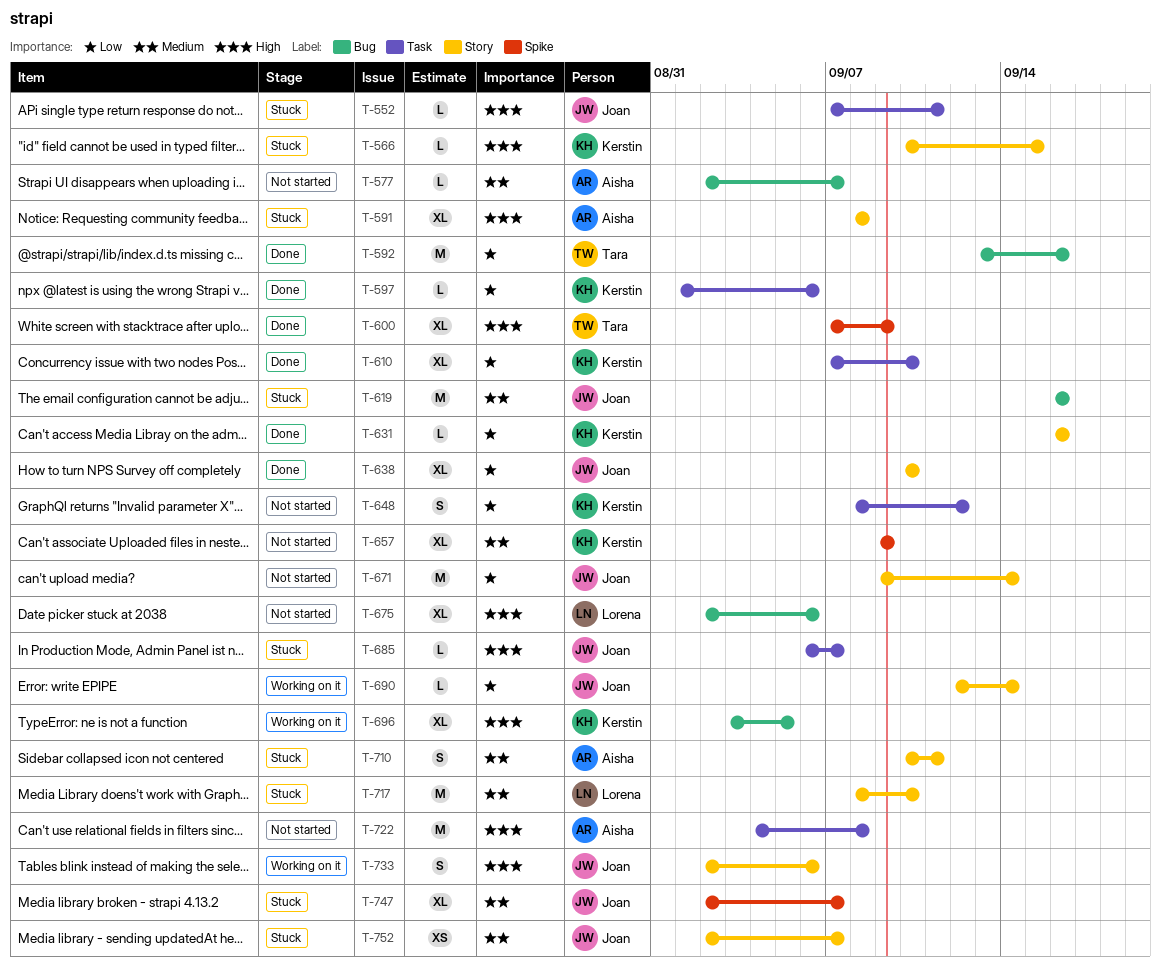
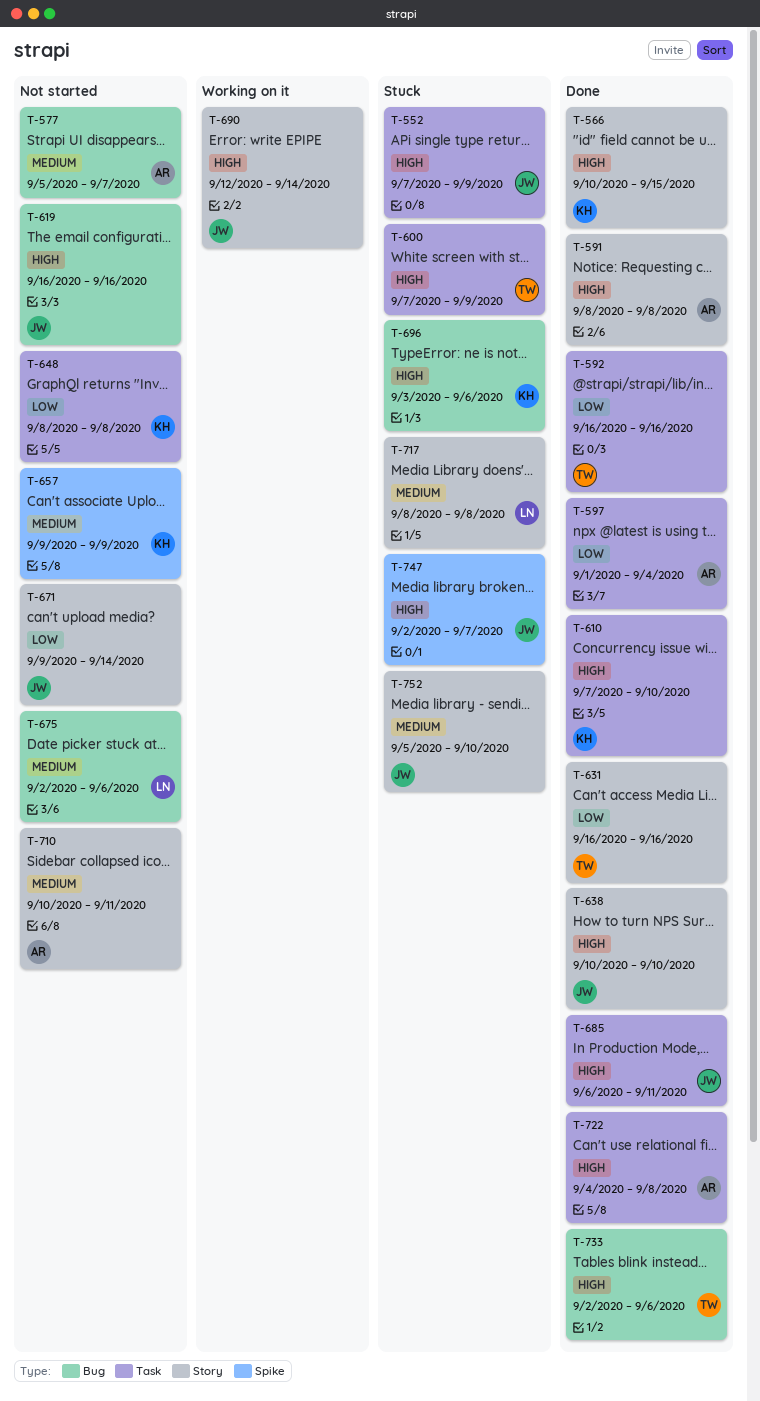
T-552, due: Sep 11 -> Sep 9
T-566, status: Stuck -> Done
T-577, start: Sep 2 -> Sep 5
T-591, status: Stuck -> Done
T-592, label: Bug -> Task
T-592, start: Sep 13 -> Sep 16
T-597, owner: Kerstin -> Aisha
T-597, due: Sep 6 -> Sep 4
T-600, status: Done -> Stuck
T-600, label: Spike -> Task
T-610, priority: Low -> High
T-619, status: Stuck -> Not started
T-619, priority: Medium -> High
T-631, owner: Kerstin -> Tara
T-638, priority: Low -> High
T-648, due: Sep 12 -> Sep 8
T-675, priority: High -> Medium
T-685, status: Stuck -> Done
T-685, due: Sep 7 -> Sep 11
T-690, priority: Low -> High
T-696, status: Working on it -> Stuck
T-696, due: Sep 5 -> Sep 6
T-710, status: Stuck -> Not started
T-717, due: Sep 10 -> Sep 8
T-722, status: Not started -> Done
T-733, status: Working on it -> Done
T-733, owner: Joan -> Tara
T-733, label: Story -> Bug
T-747, priority: Medium -> High
T-752, start: Sep 2 -> Sep 5
T-752, due: Sep 7 -> Sep 10

